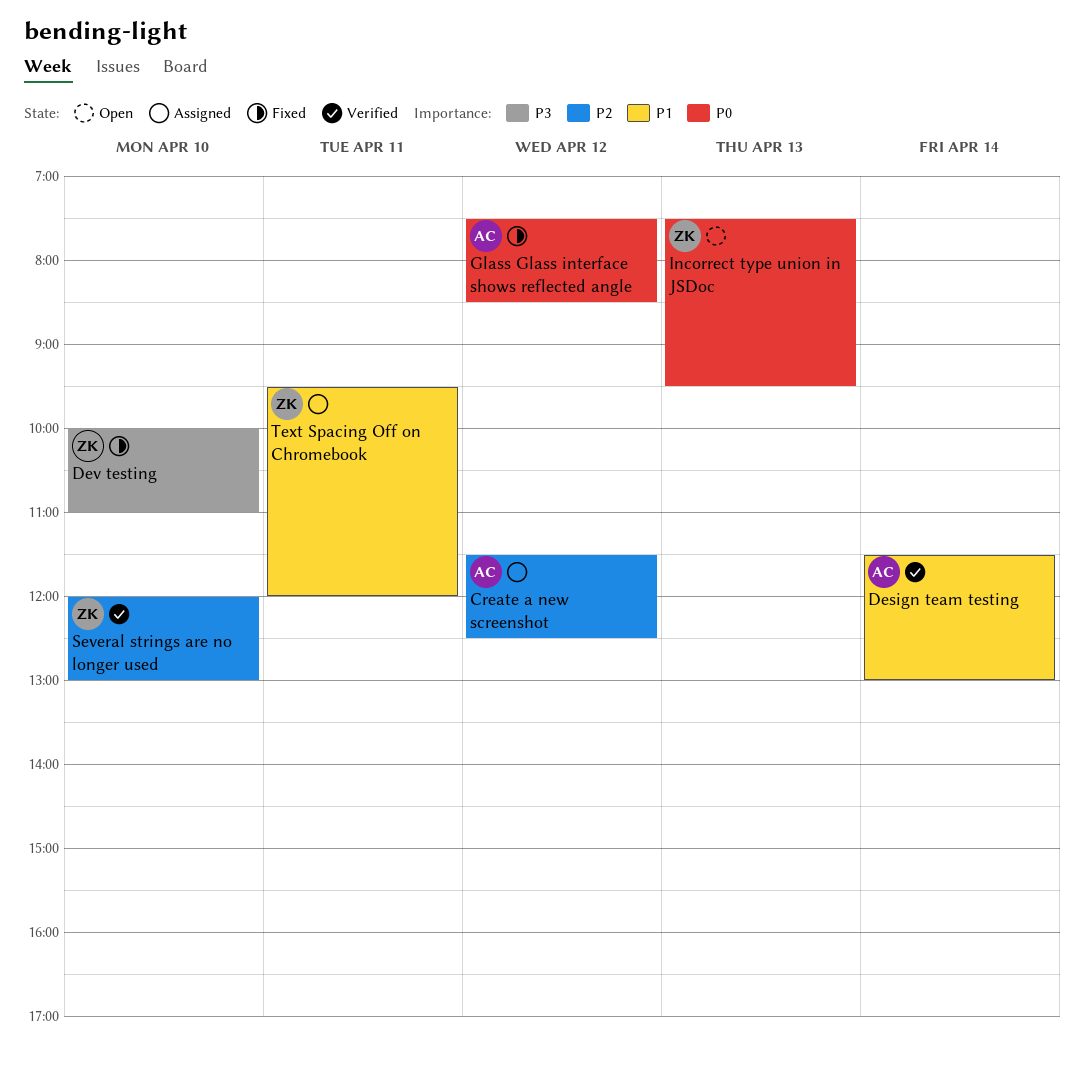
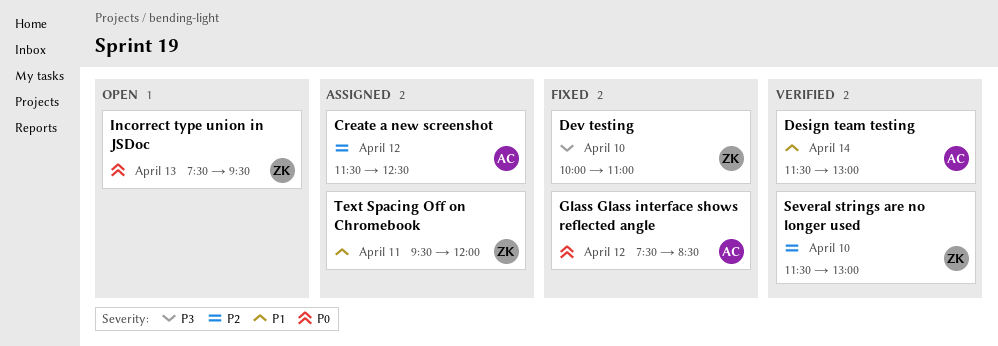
Several strings are no longer used, begins: 12:00 -> 11:30

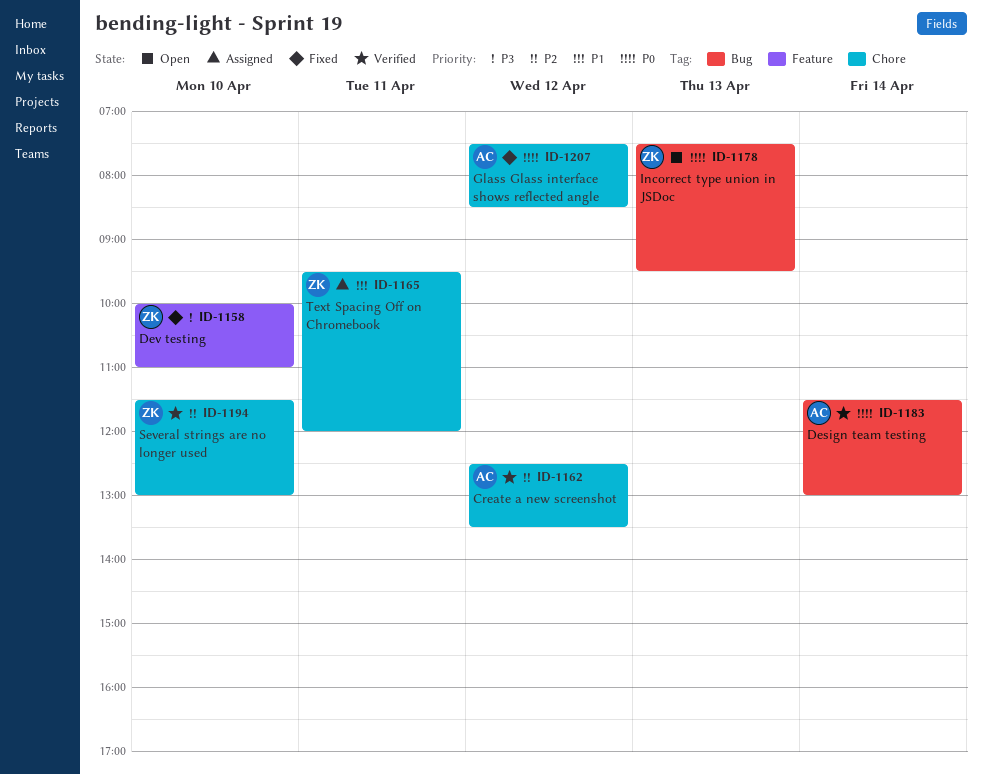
Create a new screenshot, status: Assigned -> Verified
Create a new screenshot, begins: 11:30 -> 12:30
Create a new screenshot, ends: 12:30 -> 13:30
Design team testing, priority: P1 -> P0

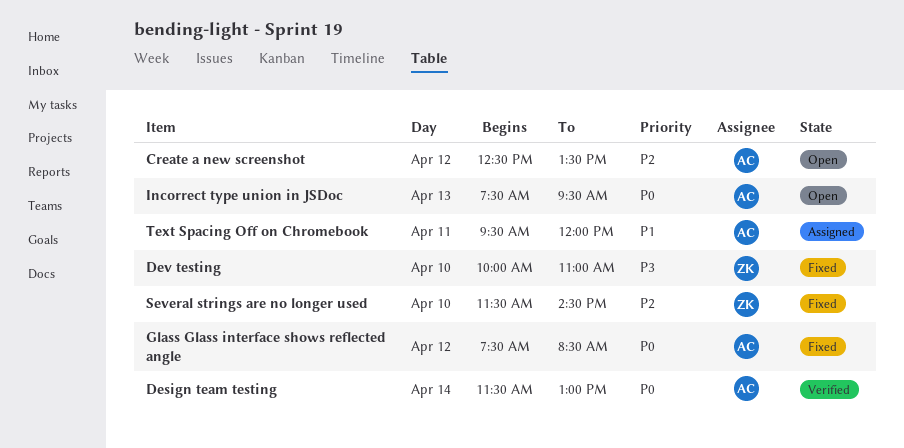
Create a new screenshot, status: Verified -> Open
Incorrect type union in JSDoc, owner: ZK -> AC
Several strings are no longer used, status: Verified -> Fixed
Several strings are no longer used, ends: 13:00 -> 14:30
Text Spacing Off on Chromebook, owner: ZK -> AC

